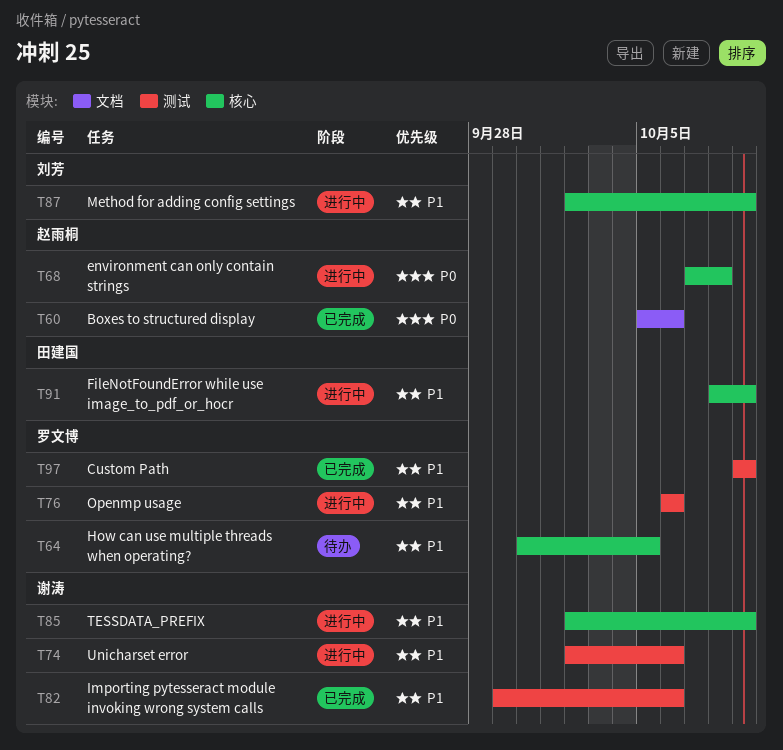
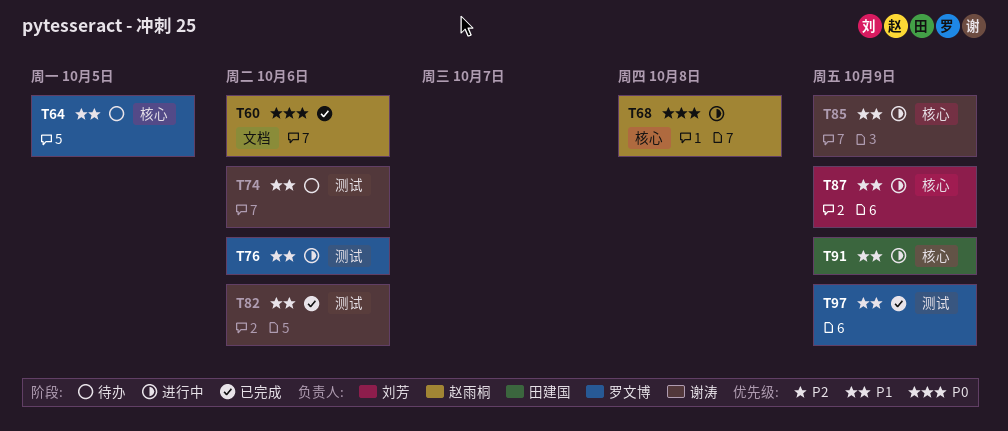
T74, status: 进行中 -> 待办

